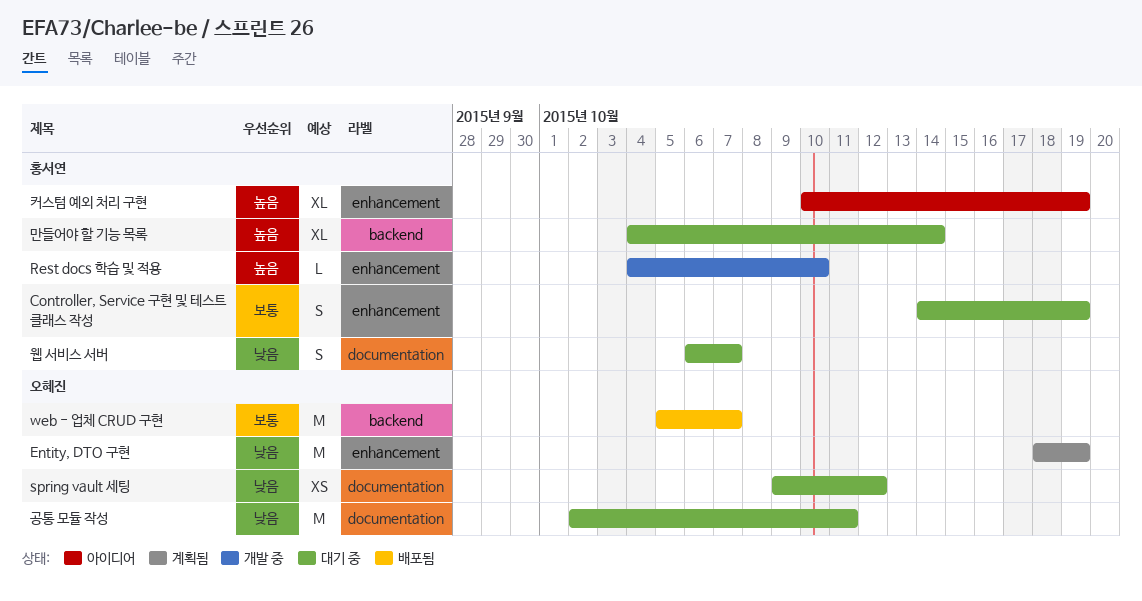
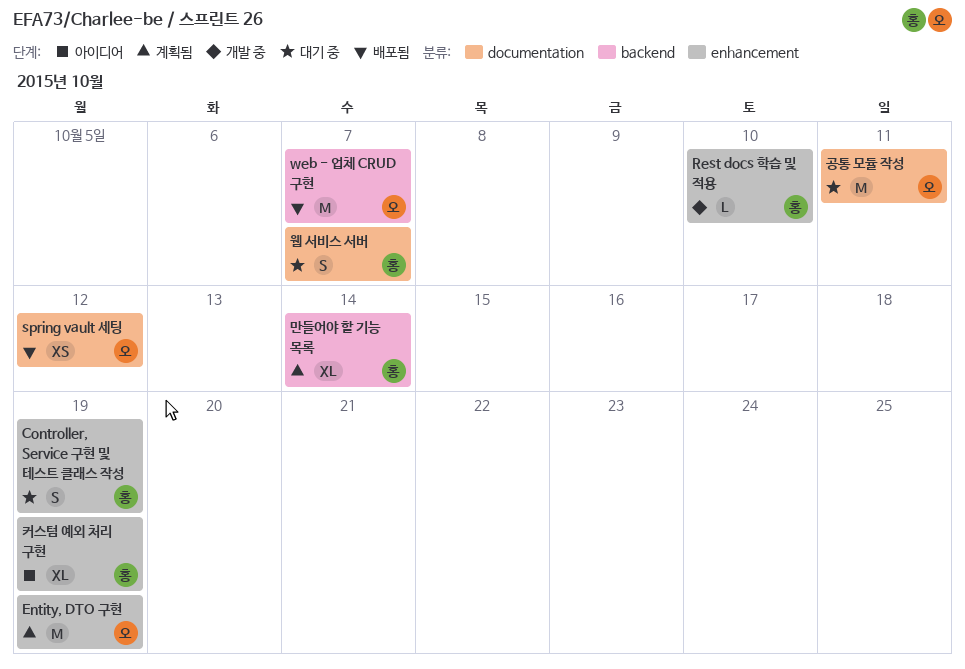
spring vault 세팅, status: 대기 중 -> 배포됨
만들어야 할 기능 목록, status: 대기 중 -> 계획됨

